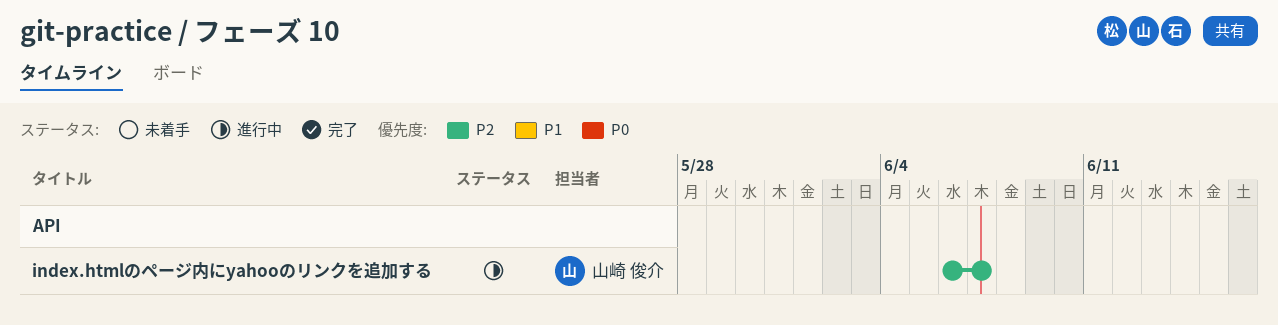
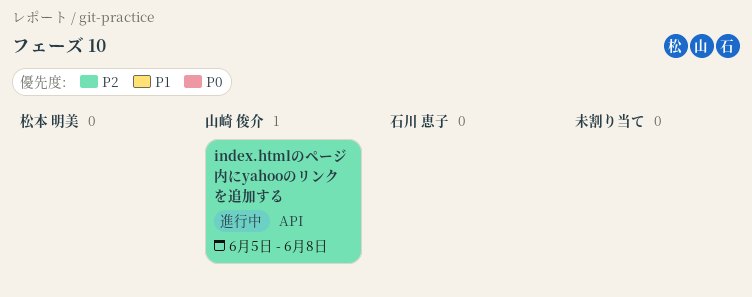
index.htmlのページ内にyahooのリンクを追加する, start: Jun 6 -> Jun 5
index.htmlのページ内にyahooのリンクを追加する, due: Jun 7 -> Jun 8

